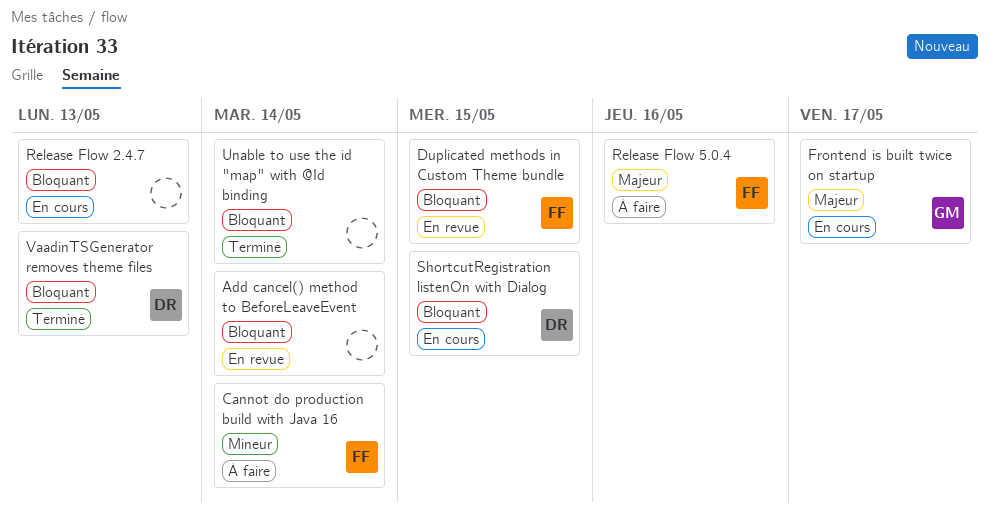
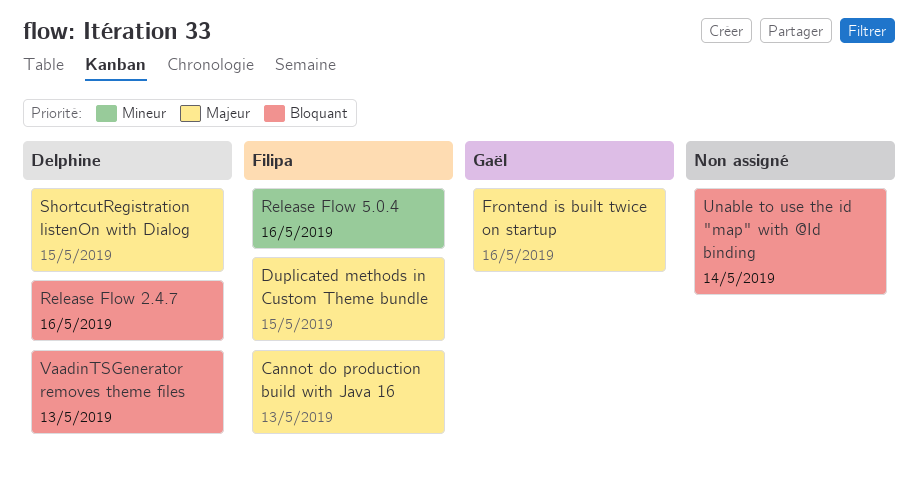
Add cancel() method to BeforeLeaveEvent: present -> none
Cannot do production build with Java 16, priority: Mineur -> Majeur
Cannot do production build with Java 16, due: May 14 -> May 13
Duplicated methods in Custom Theme bundle, priority: Bloquant -> Majeur
Frontend is built twice on startup, due: May 17 -> May 16
Release Flow 2.4.7, owner: none -> Delphine
Release Flow 2.4.7, due: May 13 -> May 16
Release Flow 5.0.4, priority: Majeur -> Mineur
ShortcutRegistration listenOn with Dialog, priority: Bloquant -> Majeur

